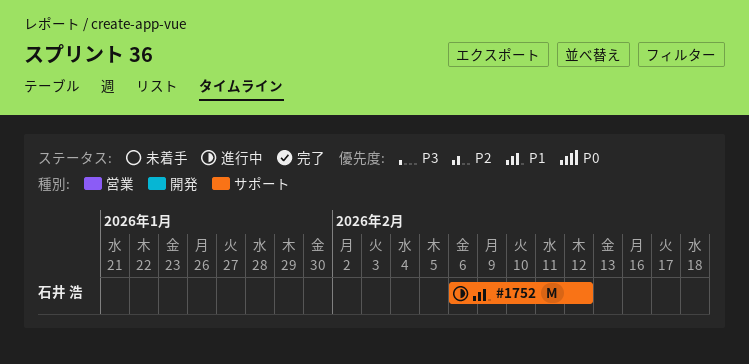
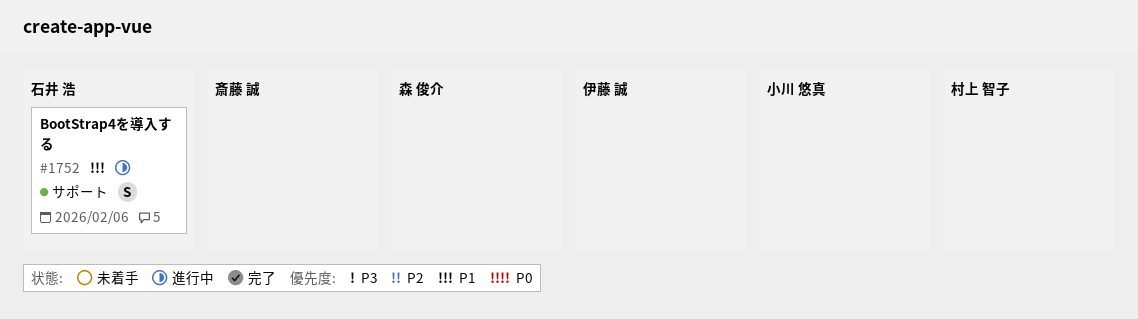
#1752, estimate: M -> S
#1752, due: Feb 12 -> Feb 6

